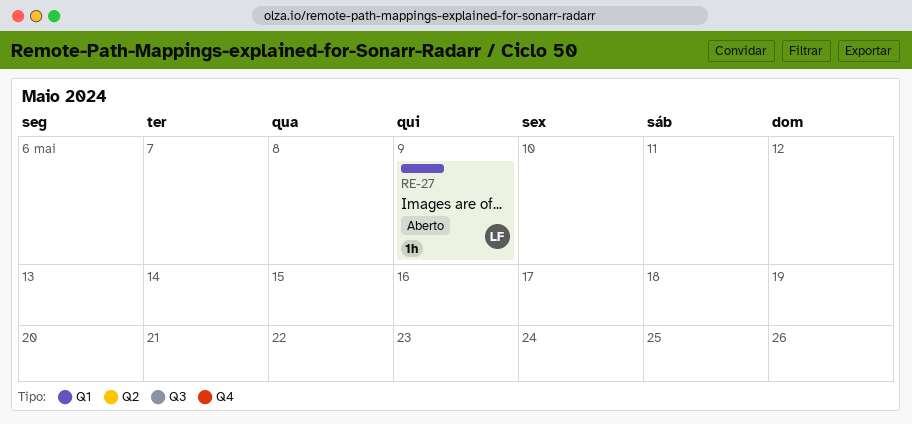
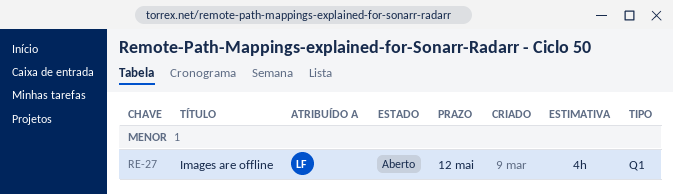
RE-27, estimate: 1h -> 4h
RE-27, due: May 9 -> May 12

